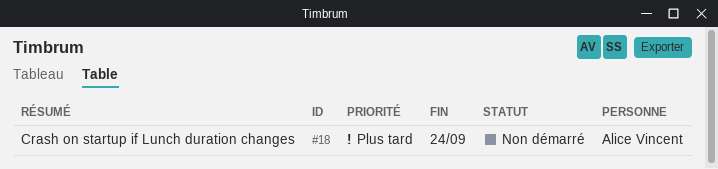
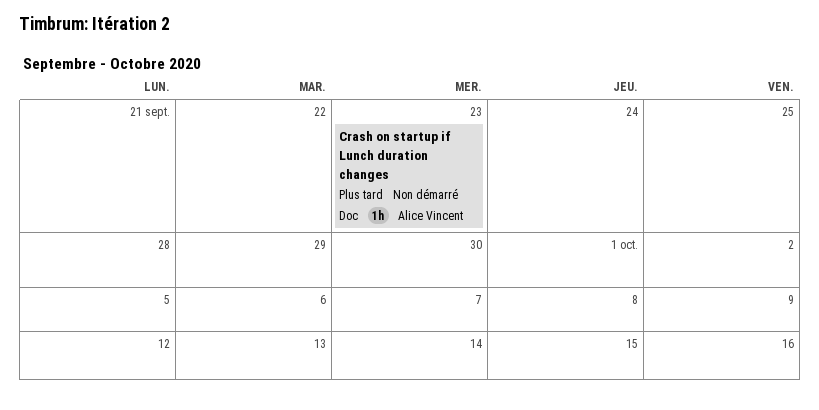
Crash on startup if Lunch duration changes, due: Sep 24 -> Sep 23

